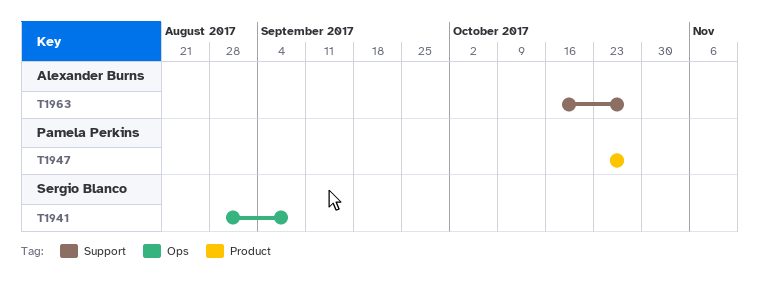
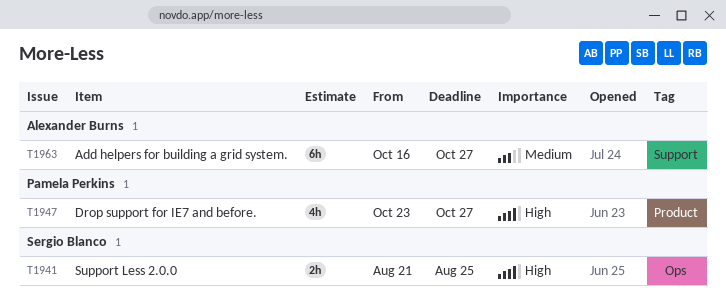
T1941, start: Aug 28 -> Aug 21
T1941, due: Sep 8 -> Aug 25

